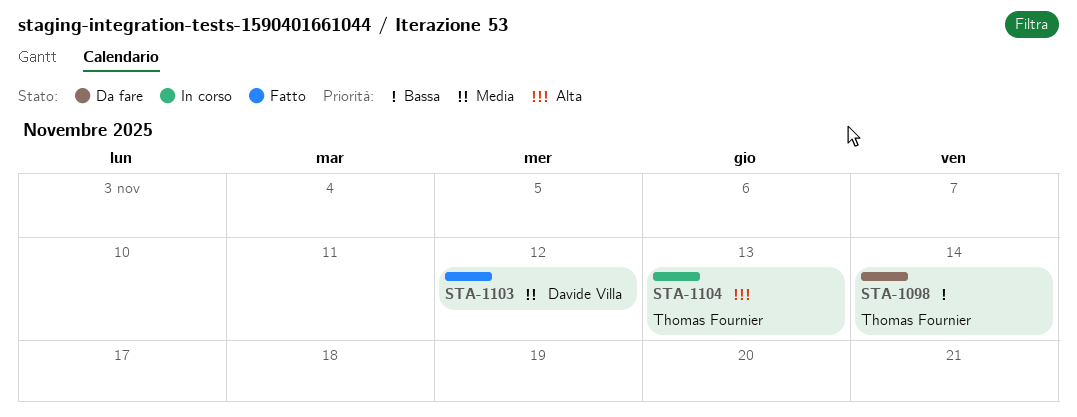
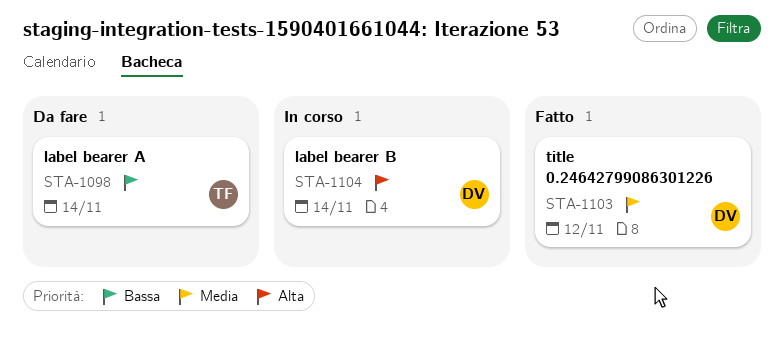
STA-1104, owner: Thomas Fournier -> Davide Villa
STA-1104, due: Nov 13 -> Nov 14

